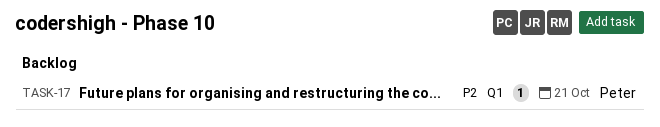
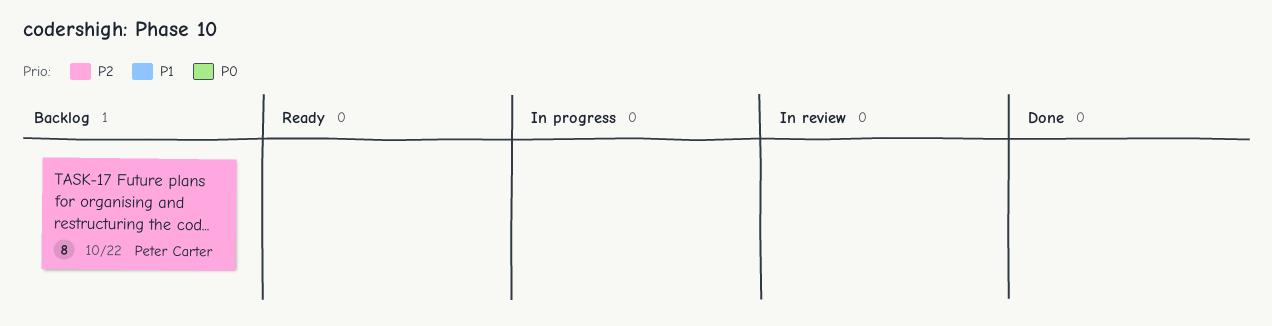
TASK-17, estimate: 1 -> 8
TASK-17, due: Oct 21 -> Oct 22

